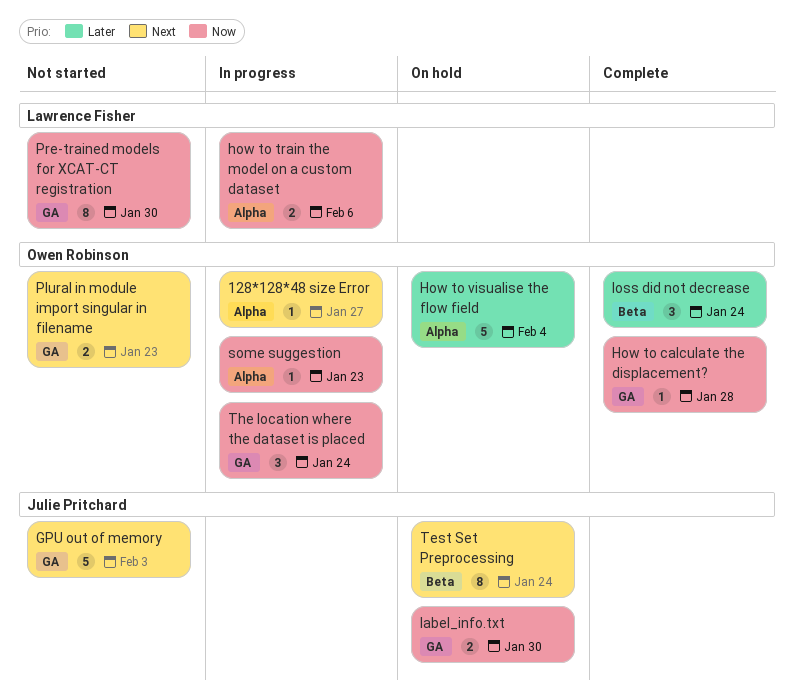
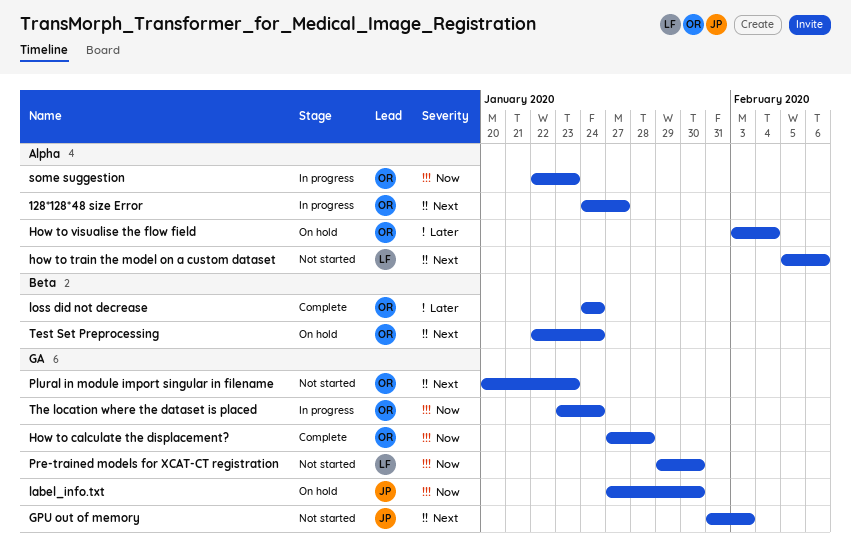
how to train the model on a custom dataset, status: In progress -> Not started
how to train the model on a custom dataset, priority: Now -> Next
Test Set Preprocessing, owner: Julie Pritchard -> Owen Robinson

